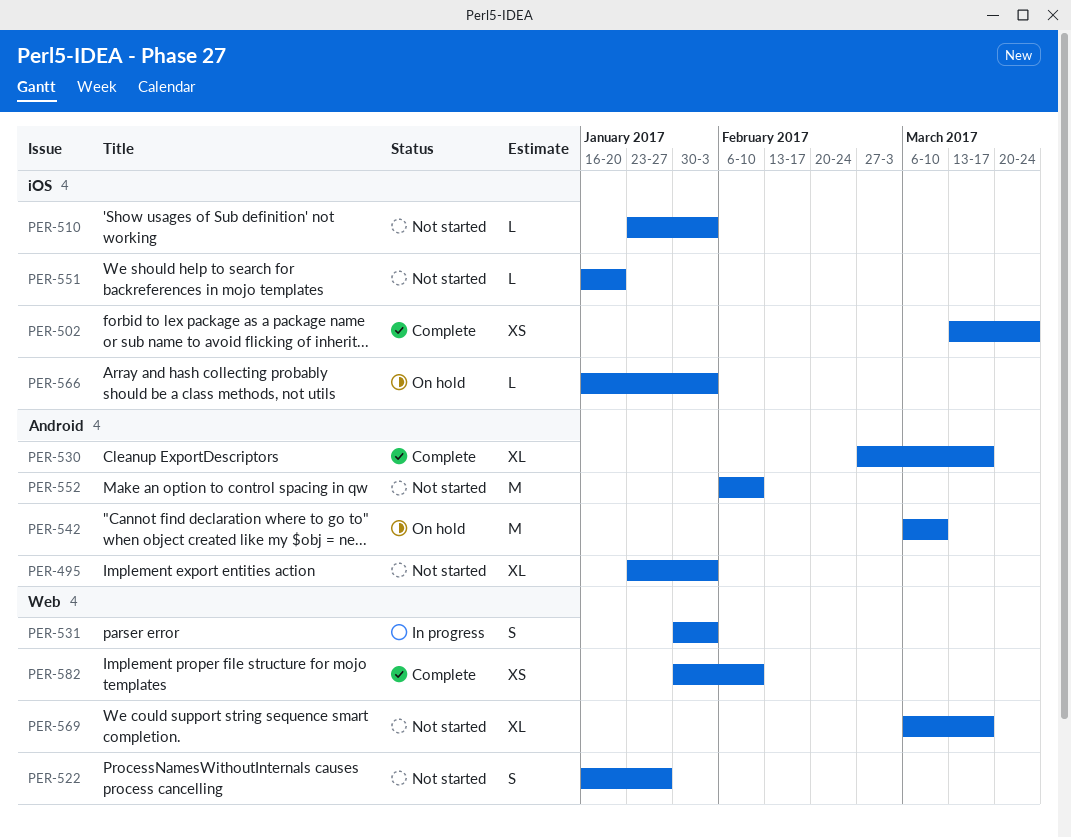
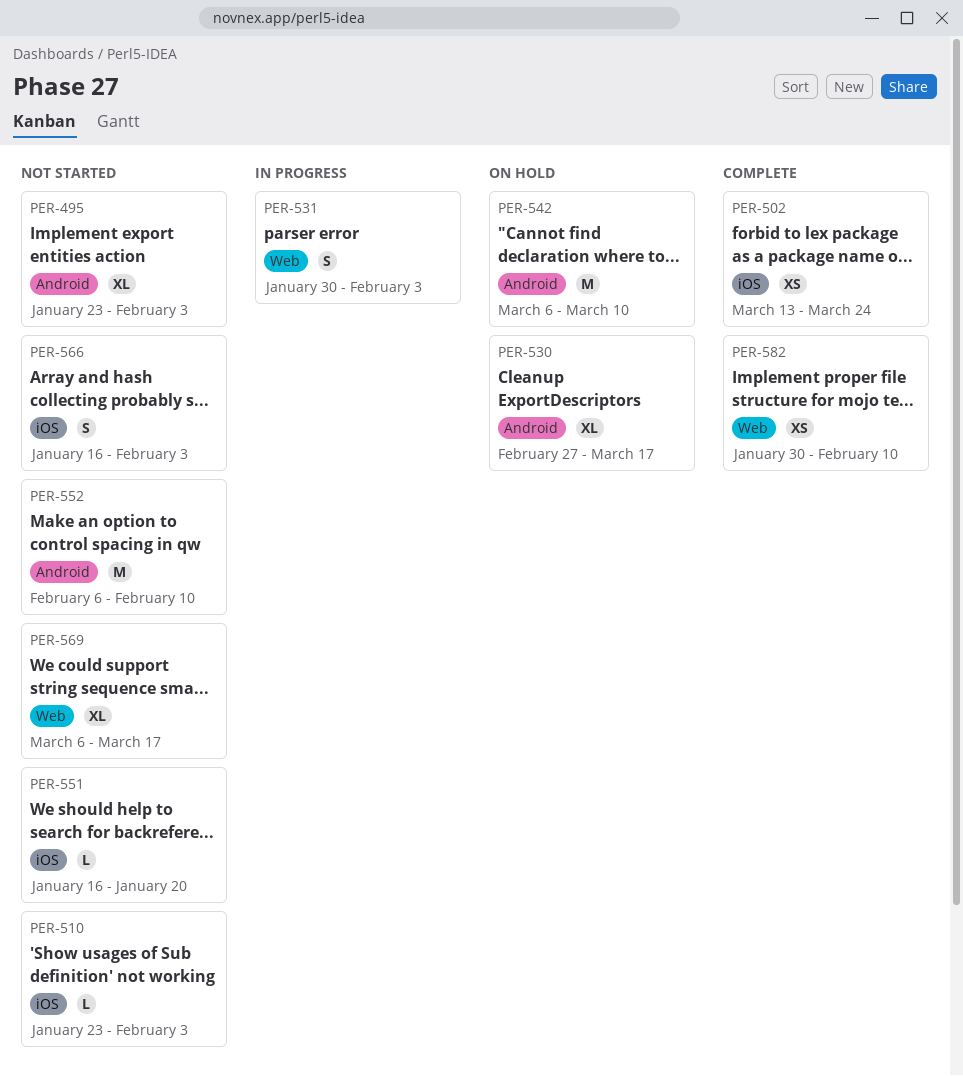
PER-522: present -> none
PER-530, status: Complete -> On hold
PER-566, status: On hold -> Not started
PER-566, estimate: L -> S

